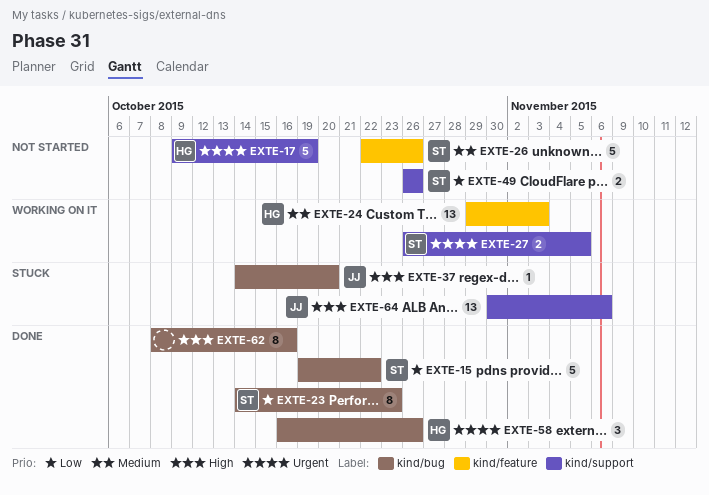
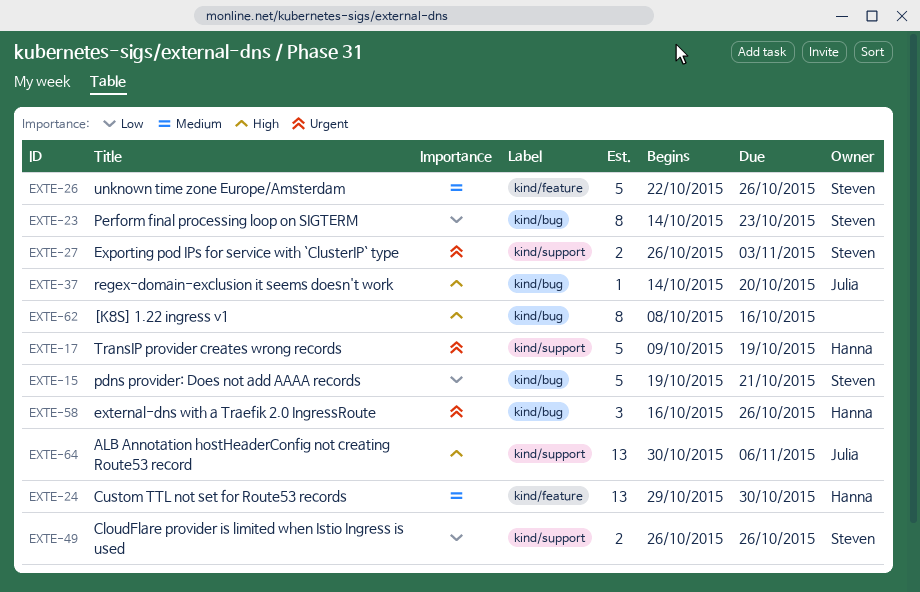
EXTE-15, due: Oct 22 -> Oct 21
EXTE-24, due: Nov 3 -> Oct 30
EXTE-27, due: Nov 5 -> Nov 3

